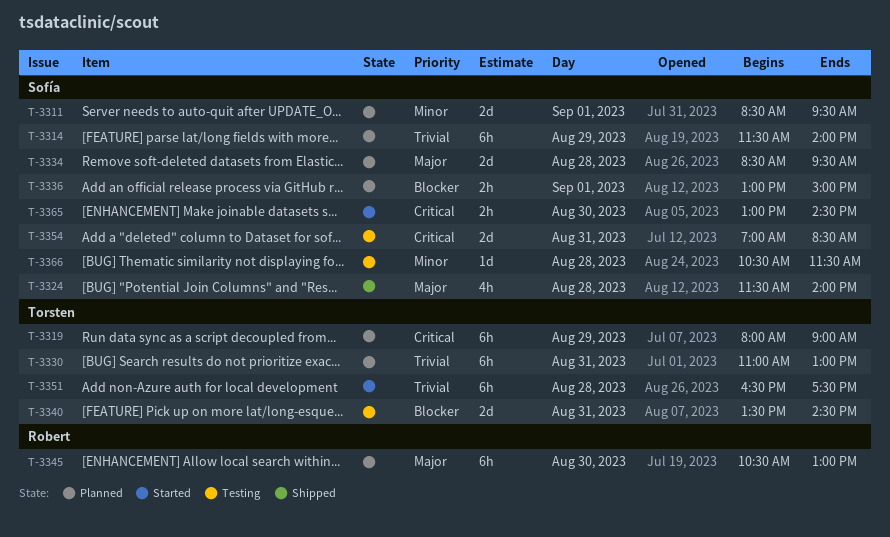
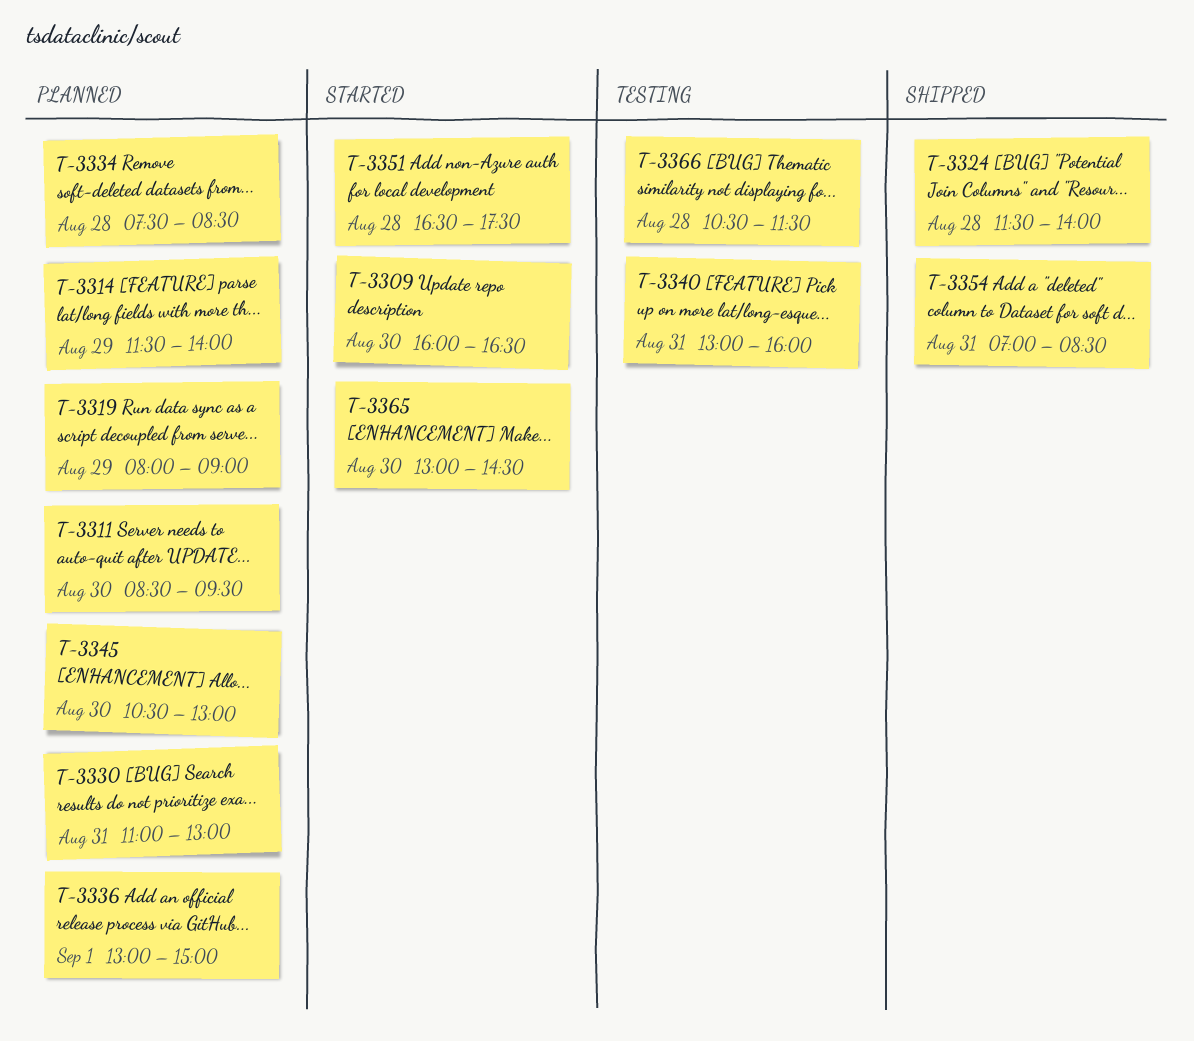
T-3309: none -> present
T-3311, day: Sep 1 -> Aug 30
T-3334, begins: 08:30 -> 07:30
T-3334, ends: 09:30 -> 08:30
T-3340, begins: 13:30 -> 13:00
T-3340, ends: 14:30 -> 16:00
T-3354, status: Testing -> Shipped

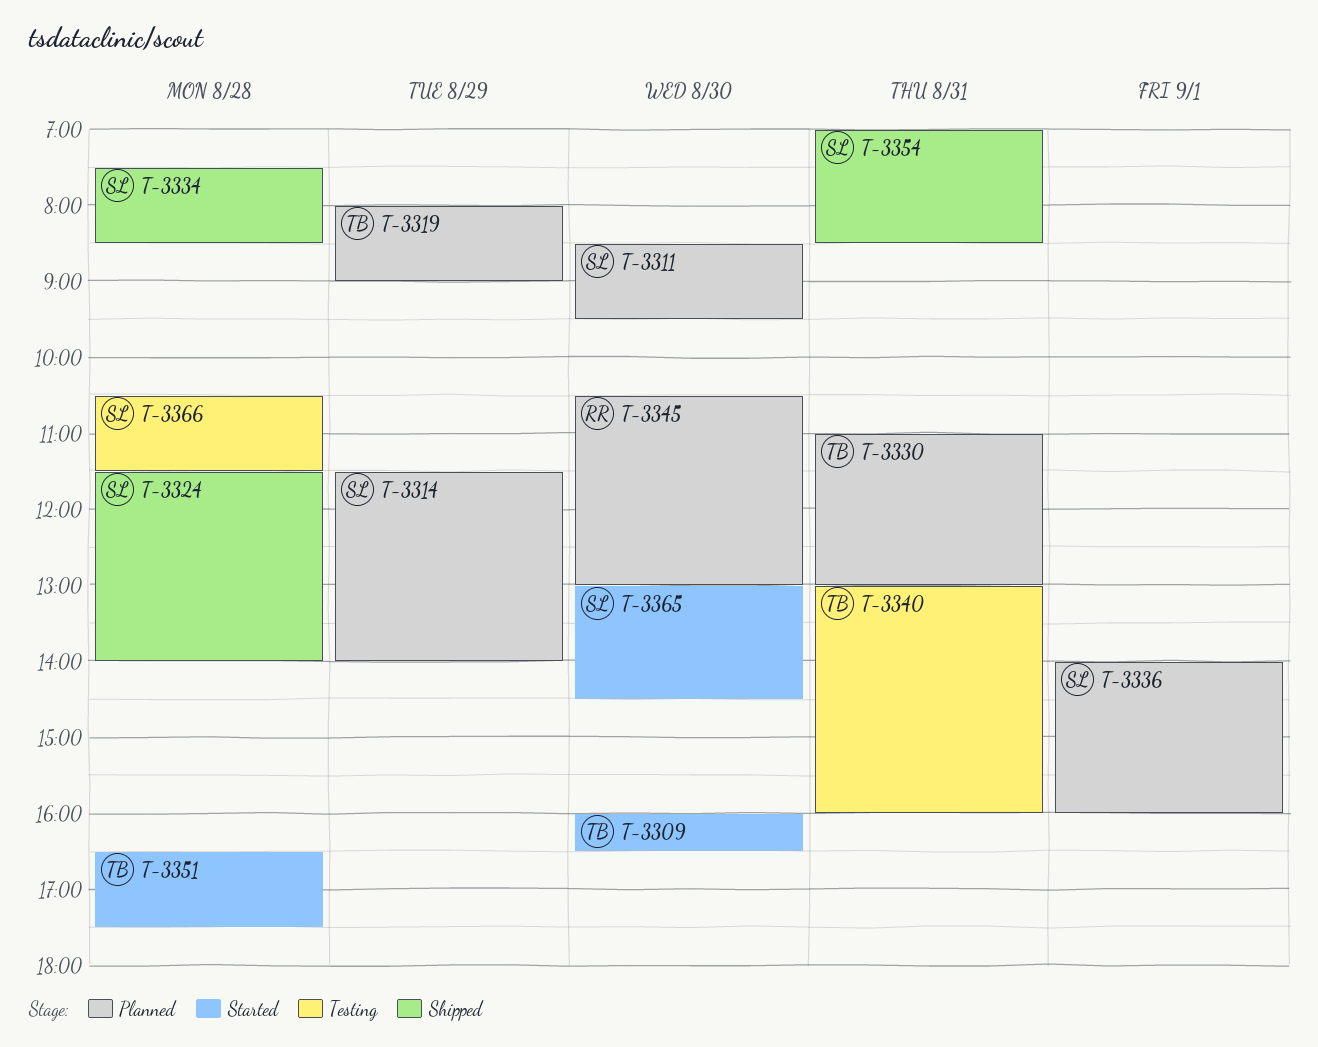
T-3334, status: Planned -> Shipped
T-3336, begins: 13:00 -> 14:00
T-3336, ends: 15:00 -> 16:00

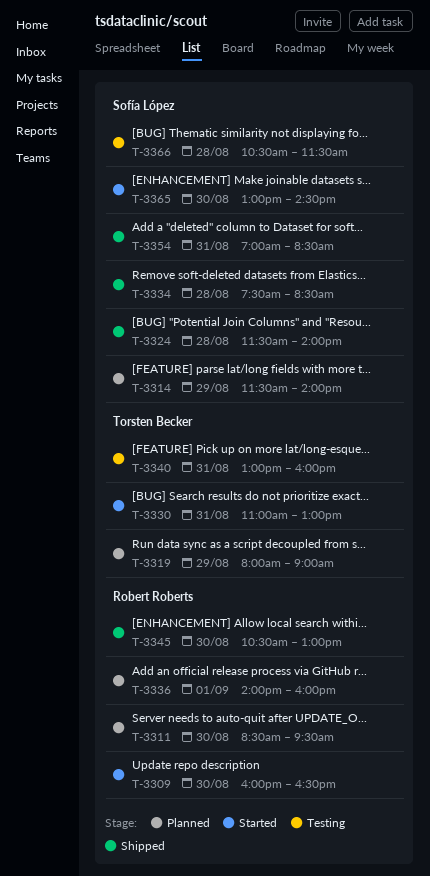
T-3309, owner: Torsten Becker -> Robert Roberts
T-3311, owner: Sofía López -> Robert Roberts
T-3330, status: Planned -> Started
T-3336, owner: Sofía López -> Robert Roberts
T-3345, status: Planned -> Shipped
T-3351: present -> none

